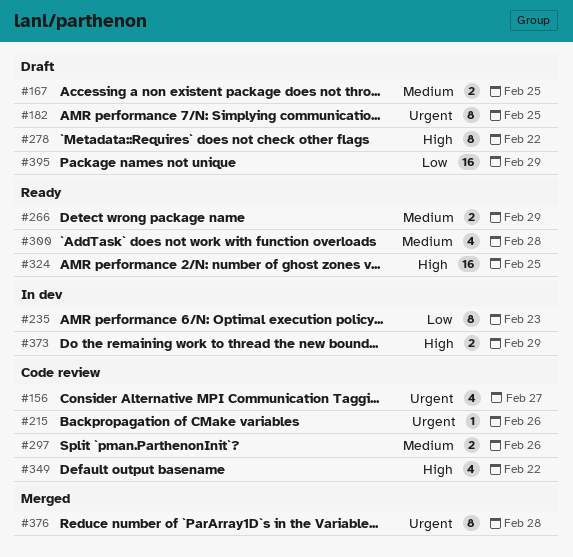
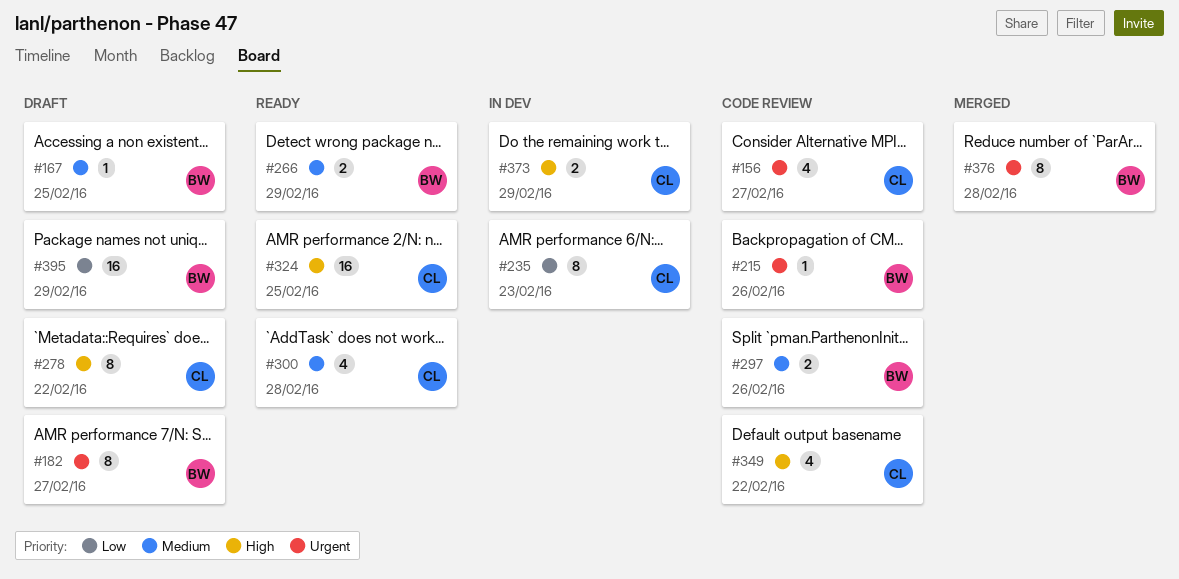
#167, estimate: 2 -> 1
#182, due: Feb 25 -> Feb 27

